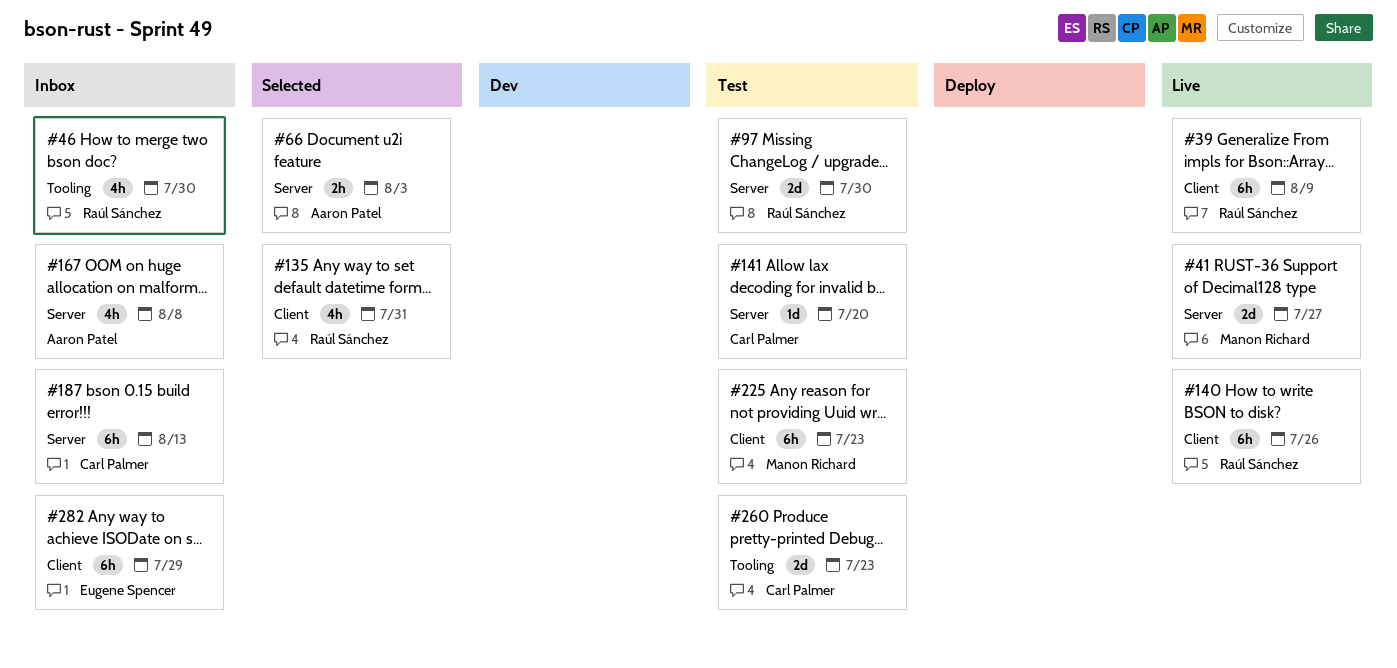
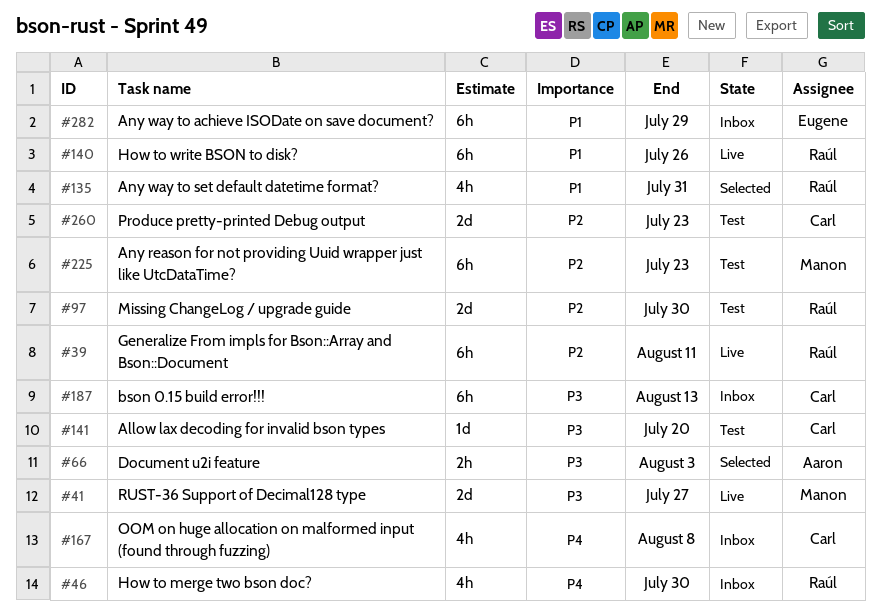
#39, due: Aug 9 -> Aug 11
#167, owner: Aaron Patel -> Carl Palmer

